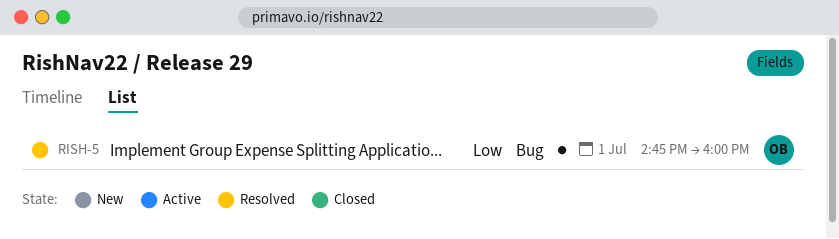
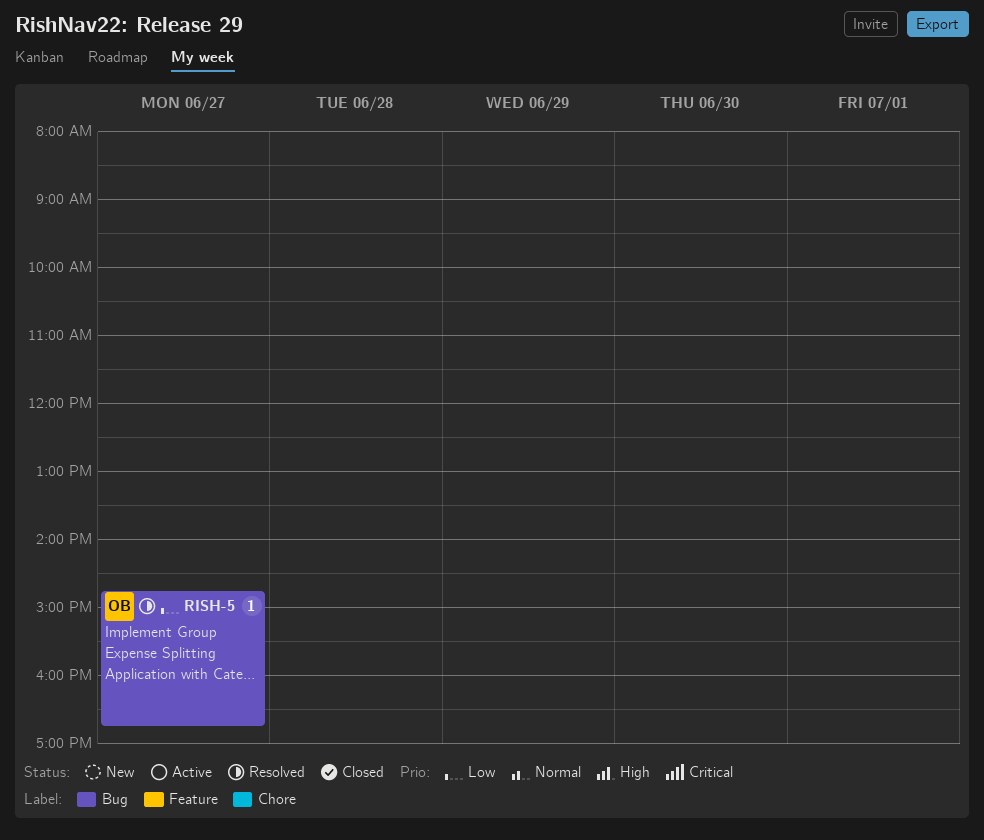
RISH-5, day: Jul 1 -> Jun 27
RISH-5, ends: 16:00 -> 16:45

